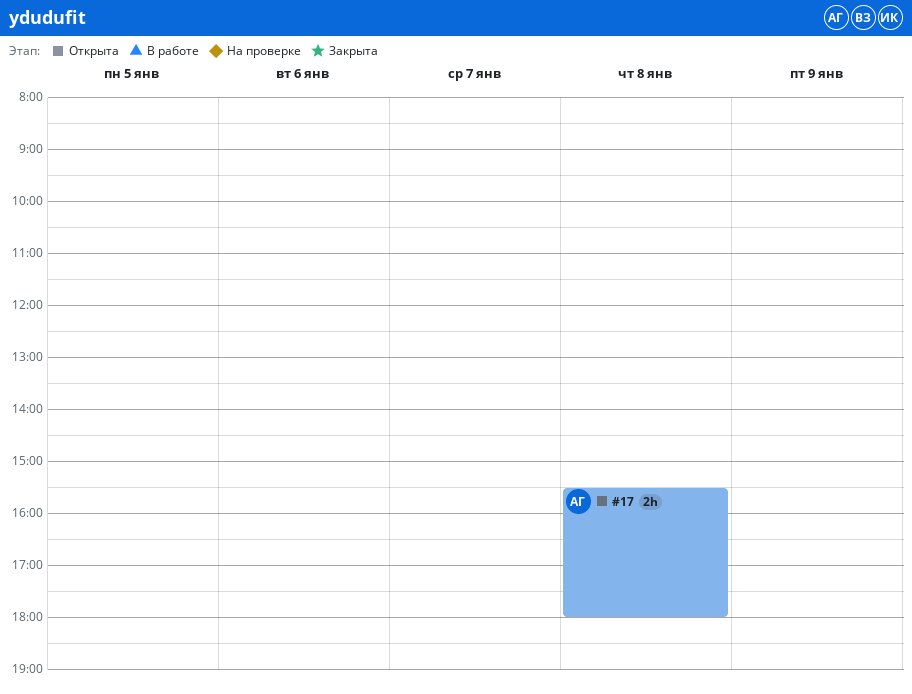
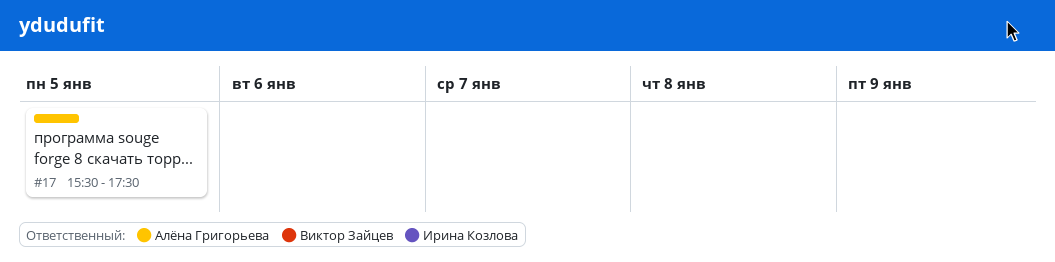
#17, day: Jan 8 -> Jan 5
#17, ends: 18:00 -> 17:30

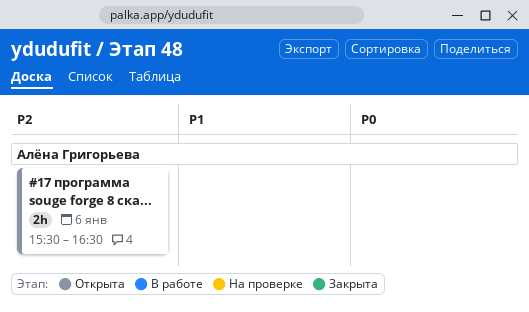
#17, day: Jan 5 -> Jan 6
#17, ends: 17:30 -> 16:30

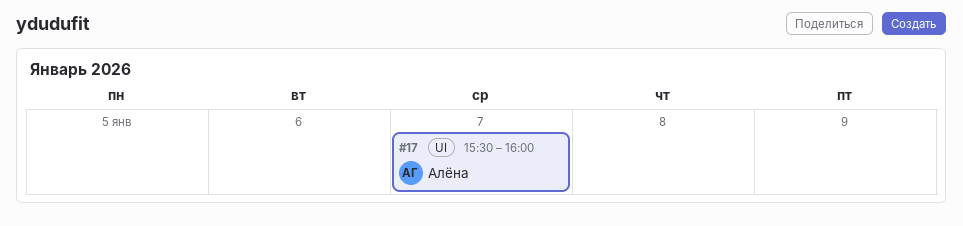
#17, day: Jan 6 -> Jan 7
#17, ends: 16:30 -> 16:00

